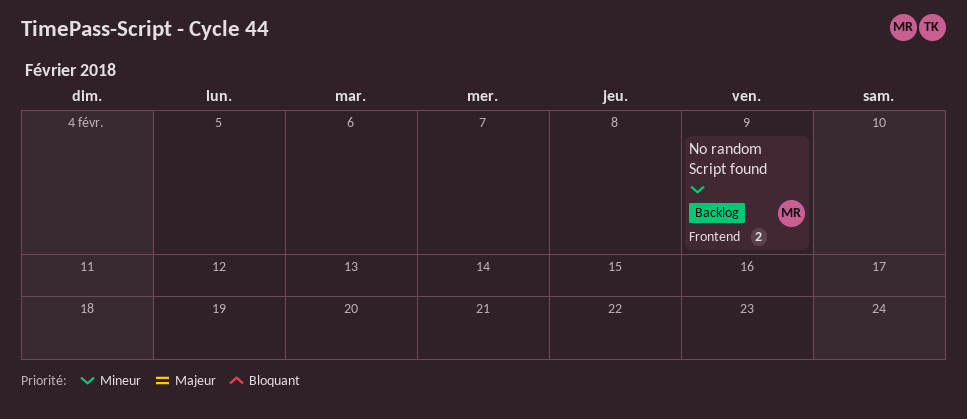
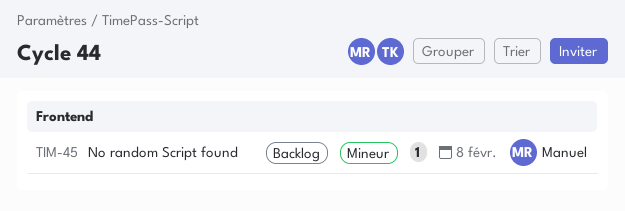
No random Script found, estimate: 2 -> 1
No random Script found, due: Feb 9 -> Feb 8

